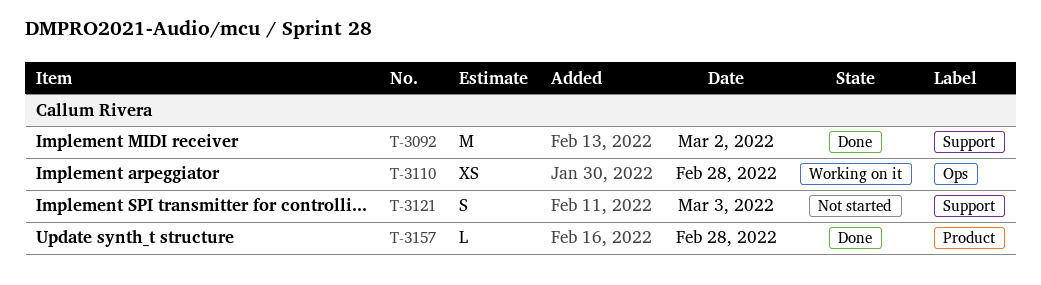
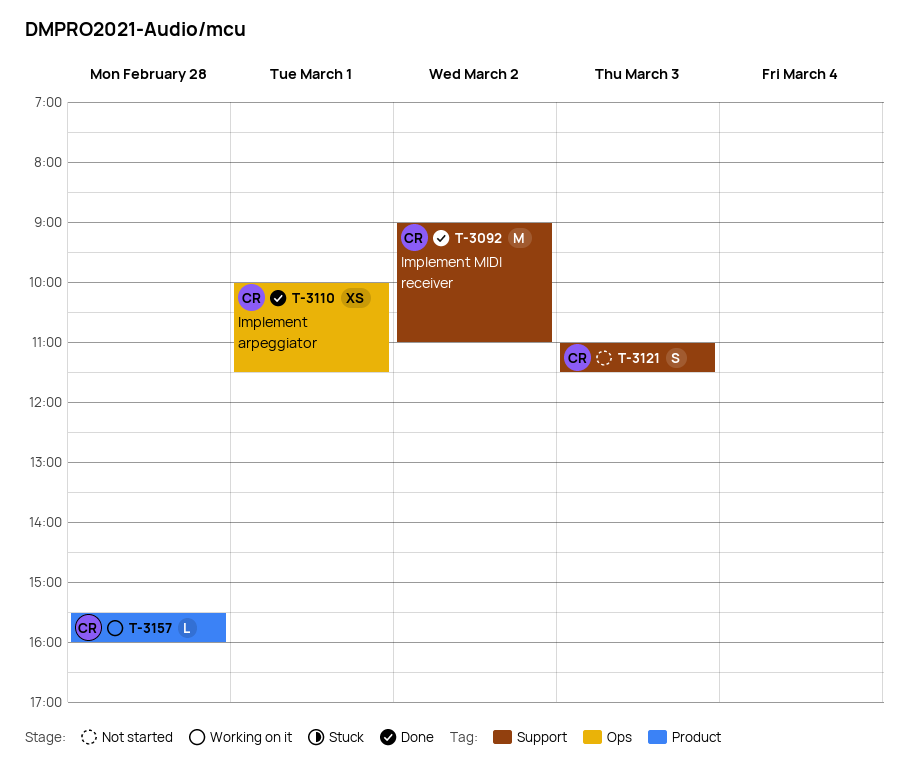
T-3110, status: Working on it -> Done
T-3110, day: Feb 28 -> Mar 1
T-3157, status: Done -> Working on it

